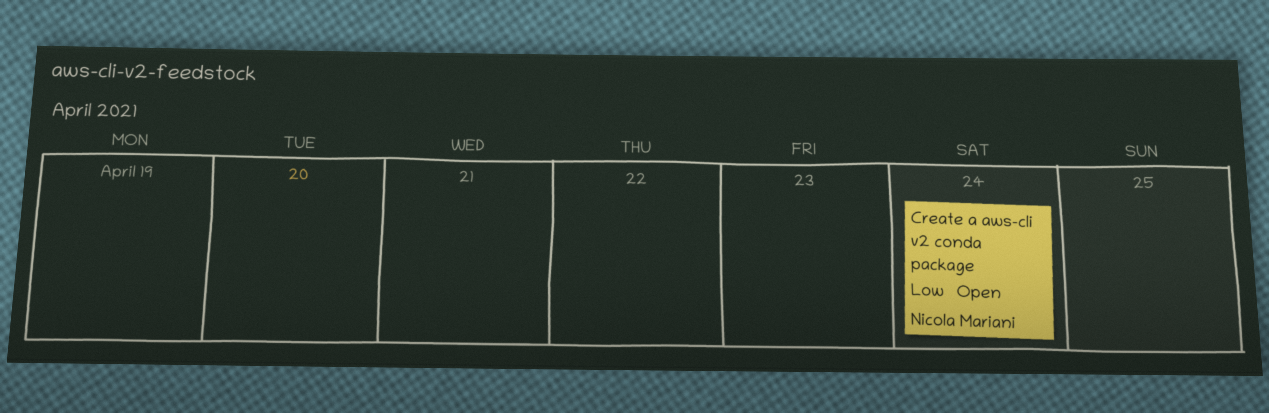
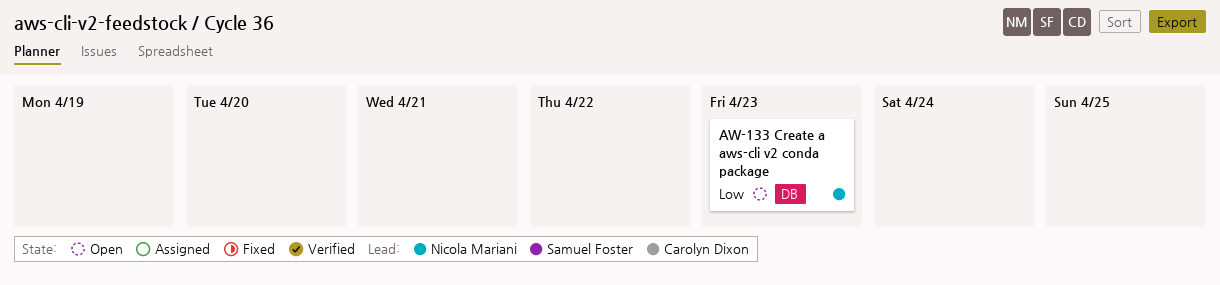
Create a aws-cli v2 conda package, due: Apr 24 -> Apr 23

